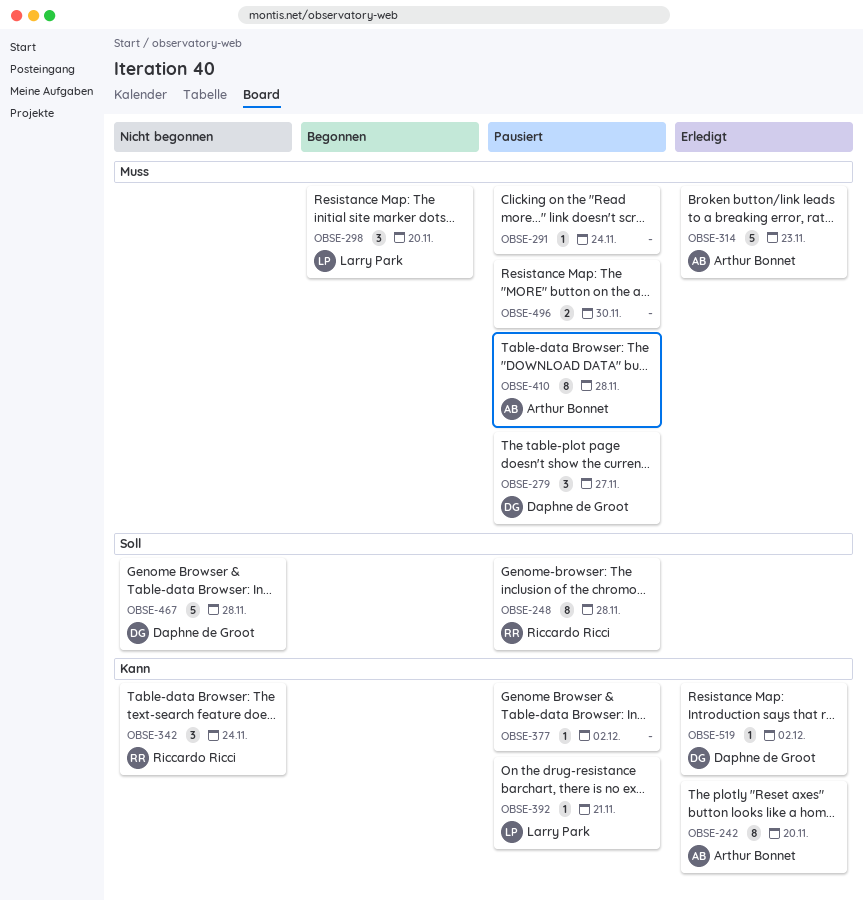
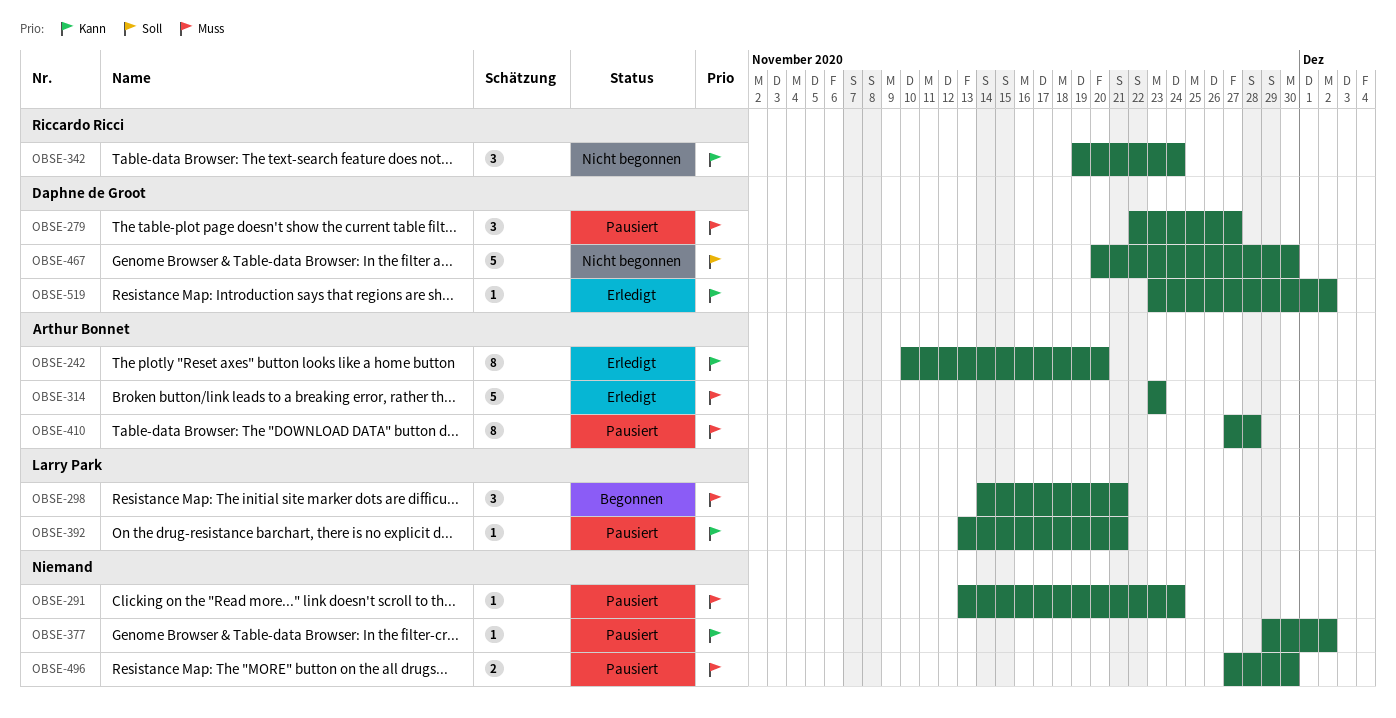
OBSE-248: present -> none
OBSE-298, due: Nov 20 -> Nov 21
OBSE-467, due: Nov 28 -> Nov 30

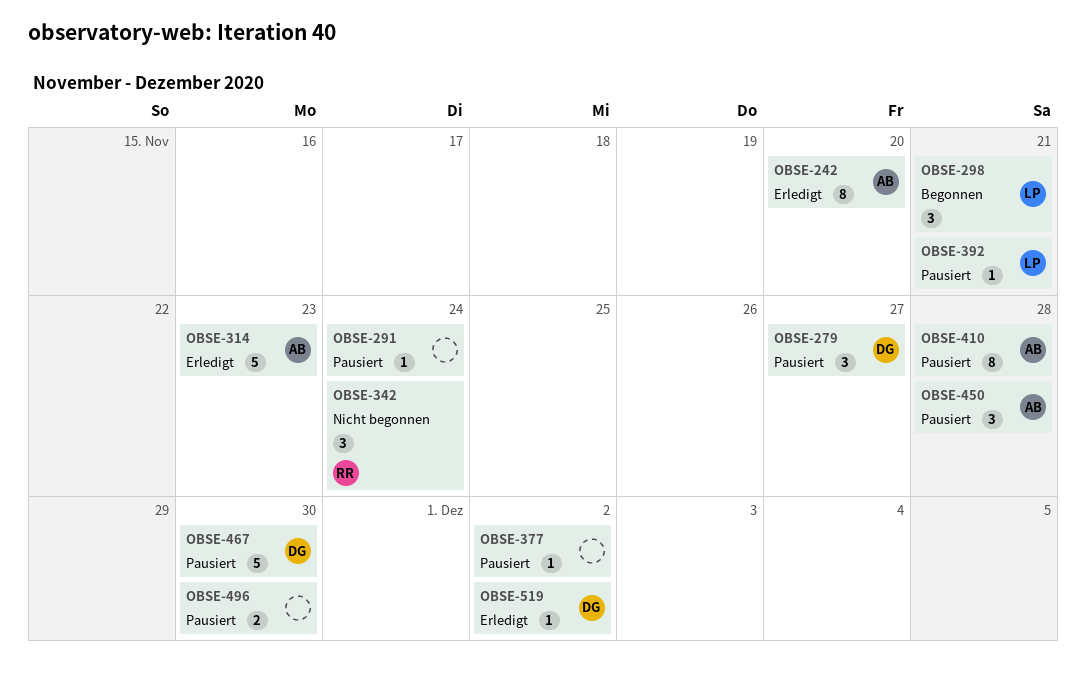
OBSE-450: none -> present
OBSE-467, status: Nicht begonnen -> Pausiert

